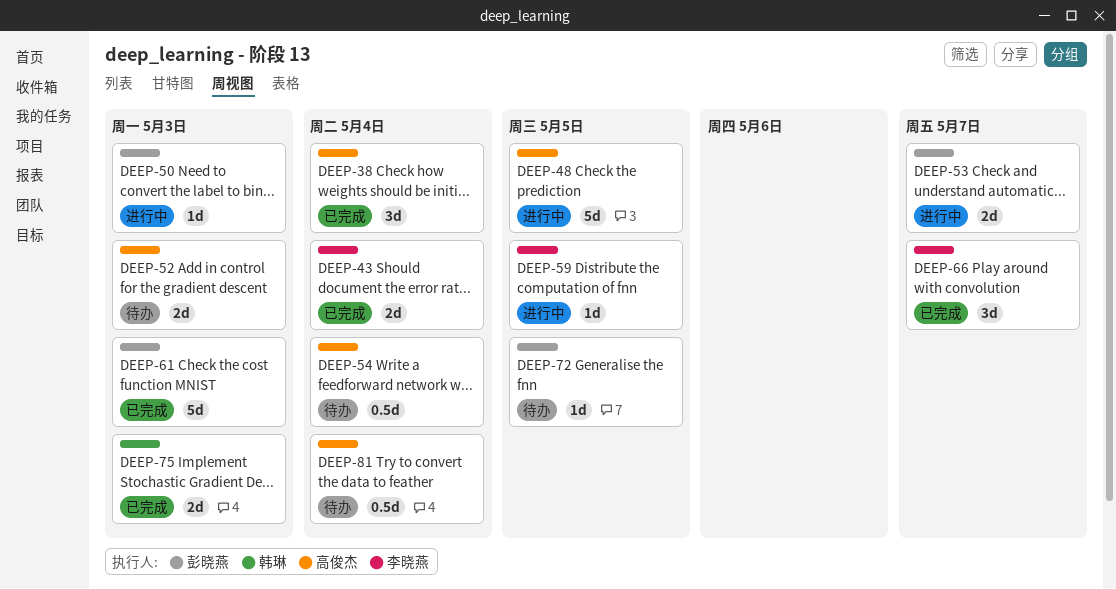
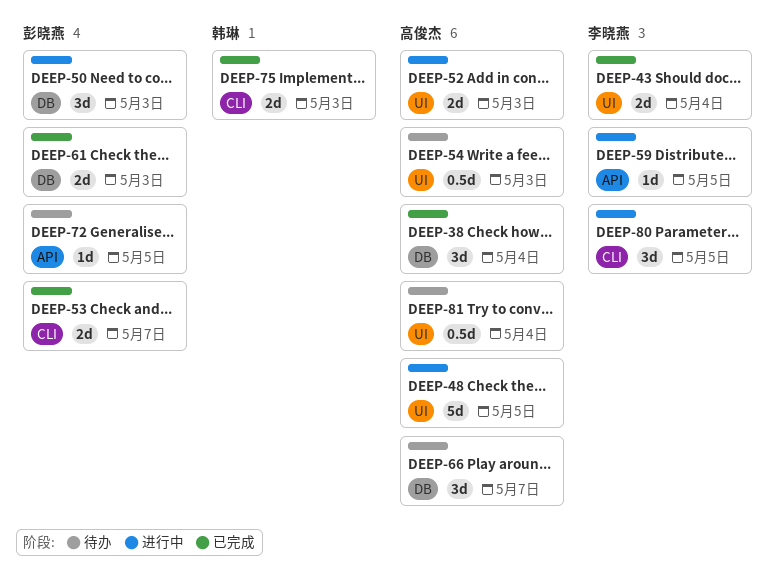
DEEP-50, estimate: 1d -> 3d
DEEP-52, status: 待办 -> 进行中
DEEP-53, status: 进行中 -> 已完成
DEEP-54, due: May 4 -> May 3
DEEP-61, estimate: 5d -> 2d
DEEP-66, status: 已完成 -> 待办
DEEP-66, owner: 李晓燕 -> 高俊杰
DEEP-80: none -> present

